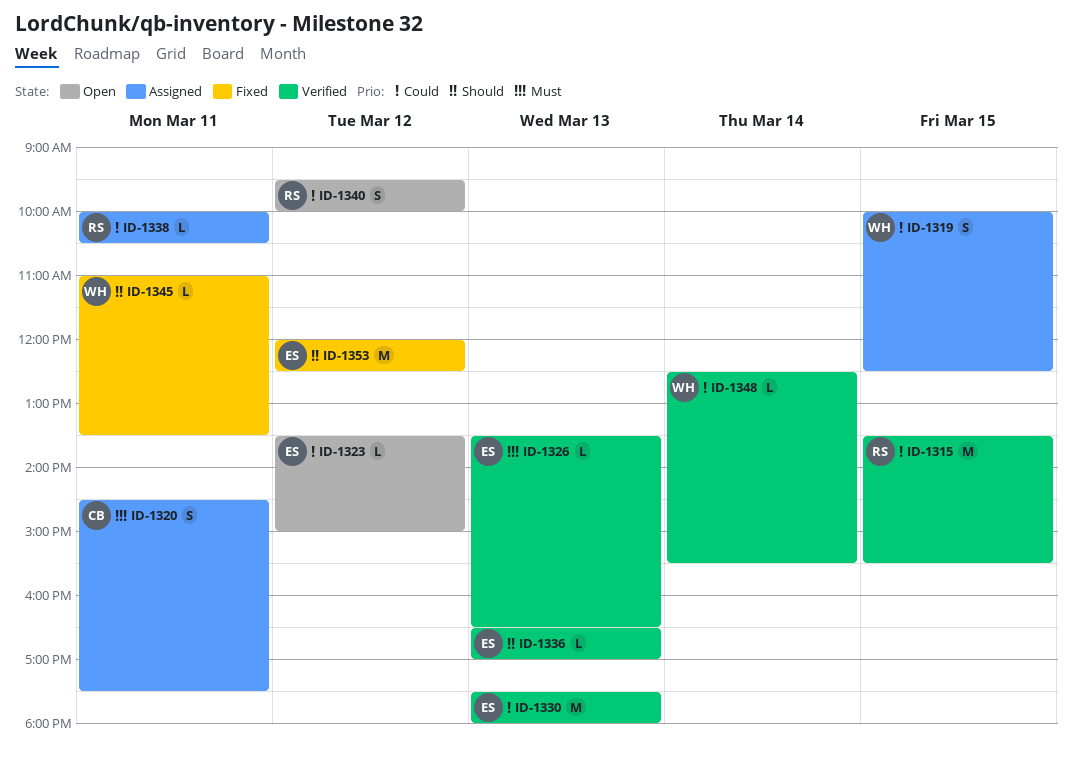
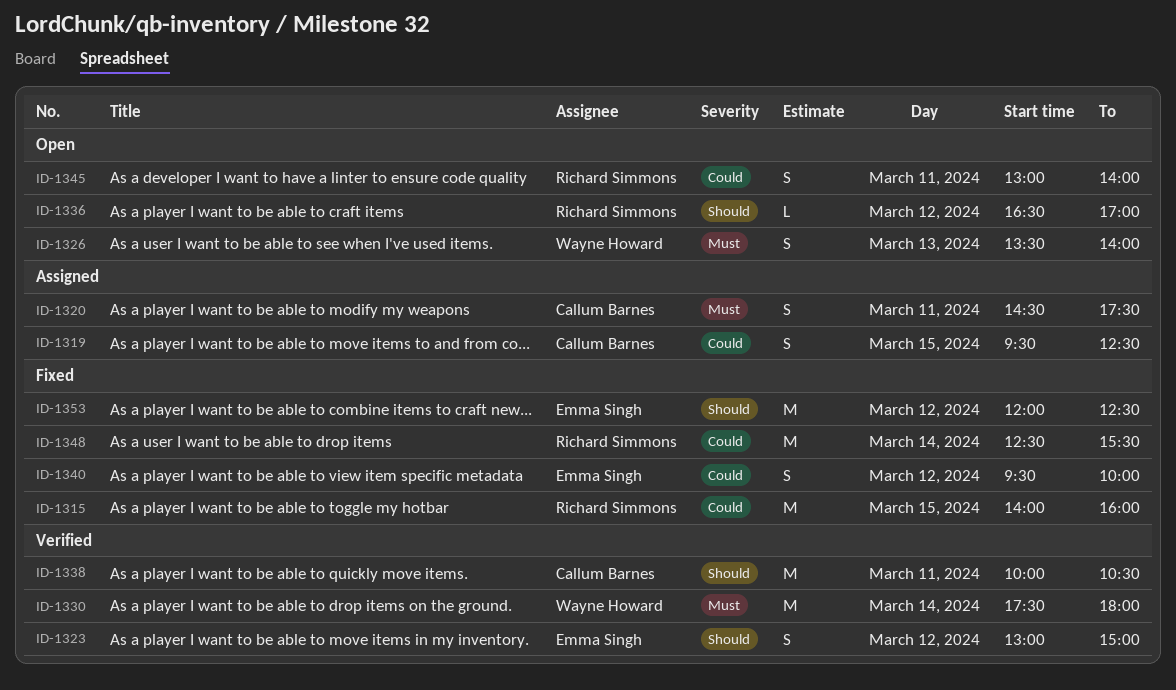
ID-1315, status: Verified -> Fixed
ID-1315, begins: 13:30 -> 14:00
ID-1315, ends: 15:30 -> 16:00
ID-1319, owner: Wayne Howard -> Callum Barnes
ID-1319, begins: 10:00 -> 09:30
ID-1323, status: Open -> Verified
ID-1323, priority: Could -> Should
ID-1323, estimate: L -> S
ID-1323, begins: 13:30 -> 13:00
ID-1326, status: Verified -> Open
ID-1326, owner: Emma Singh -> Wayne Howard
ID-1326, estimate: L -> S
ID-1326, ends: 16:30 -> 14:00
ID-1330, owner: Emma Singh -> Wayne Howard
ID-1330, priority: Could -> Must
ID-1330, day: Mar 13 -> Mar 14
ID-1336, status: Verified -> Open
ID-1336, owner: Emma Singh -> Richard Simmons
ID-1336, day: Mar 13 -> Mar 12
ID-1338, status: Assigned -> Verified
ID-1338, owner: Richard Simmons -> Callum Barnes
ID-1338, priority: Could -> Should
ID-1338, estimate: L -> M
ID-1340, status: Open -> Fixed
ID-1340, owner: Richard Simmons -> Emma Singh
ID-1345, status: Fixed -> Open
ID-1345, owner: Wayne Howard -> Richard Simmons
ID-1345, priority: Should -> Could
ID-1345, estimate: L -> S
ID-1345, begins: 11:00 -> 13:00
ID-1345, ends: 13:30 -> 14:00
ID-1348, status: Verified -> Fixed
ID-1348, owner: Wayne Howard -> Richard Simmons
ID-1348, estimate: L -> M

